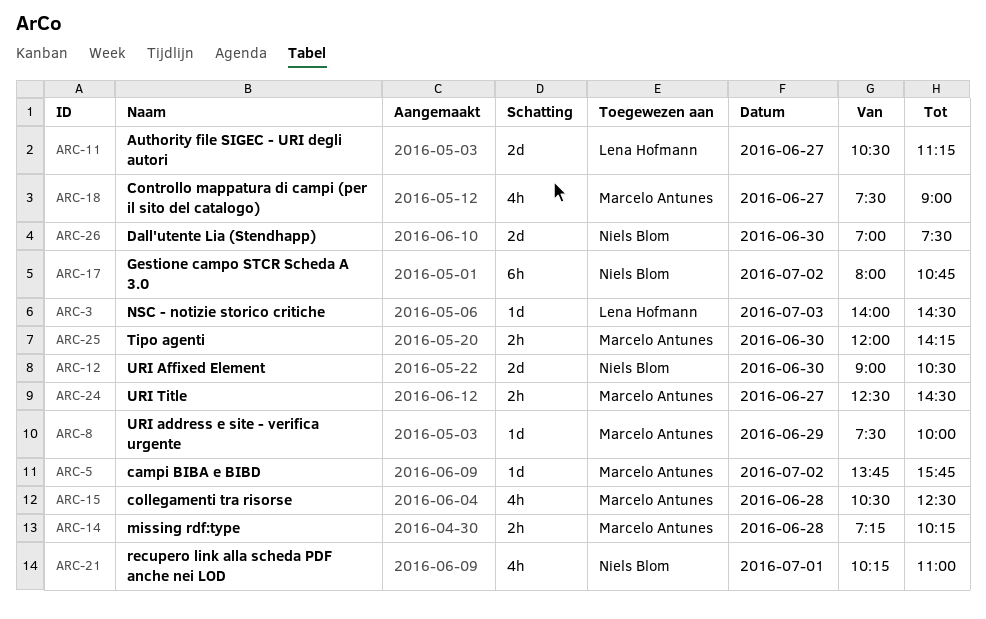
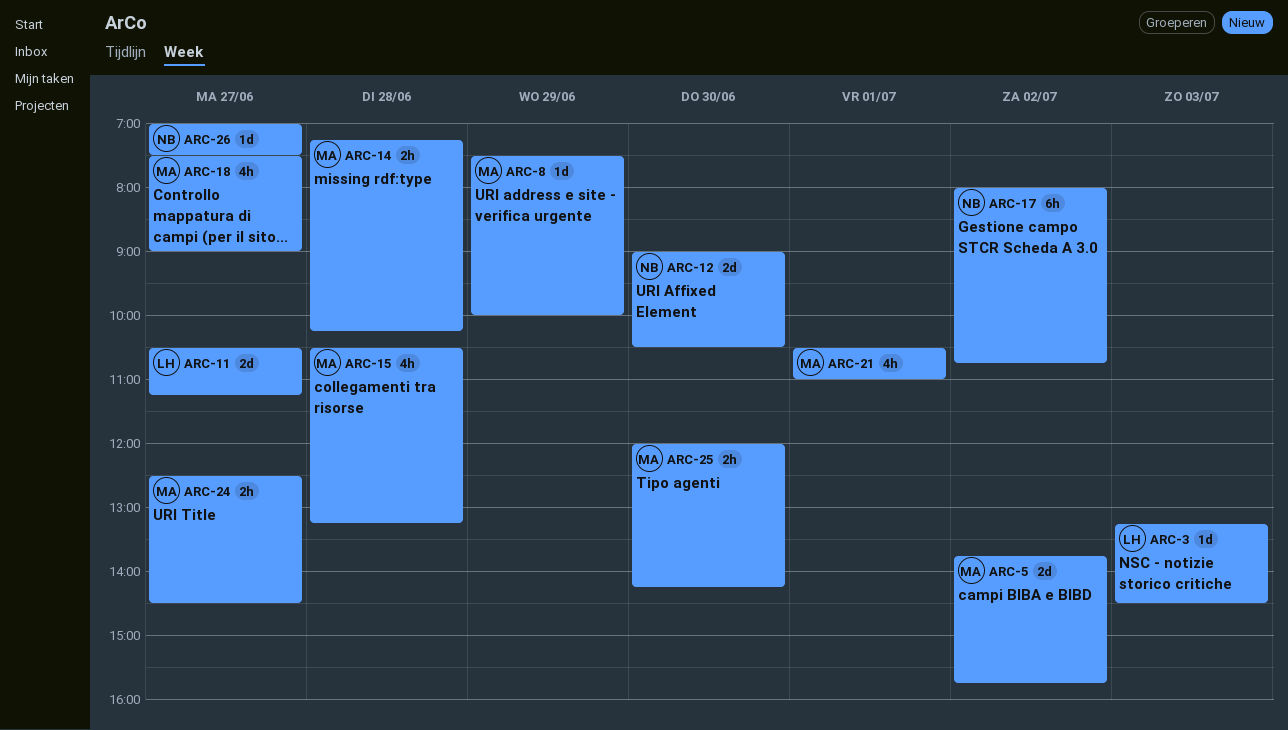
ARC-3, begins: 14:00 -> 13:15
ARC-5, estimate: 1d -> 2d
ARC-15, ends: 12:30 -> 13:15
ARC-21, owner: Niels Blom -> Marcelo Antunes
ARC-21, begins: 10:15 -> 10:30
ARC-26, estimate: 2d -> 1d
ARC-26, day: Jun 30 -> Jun 27

